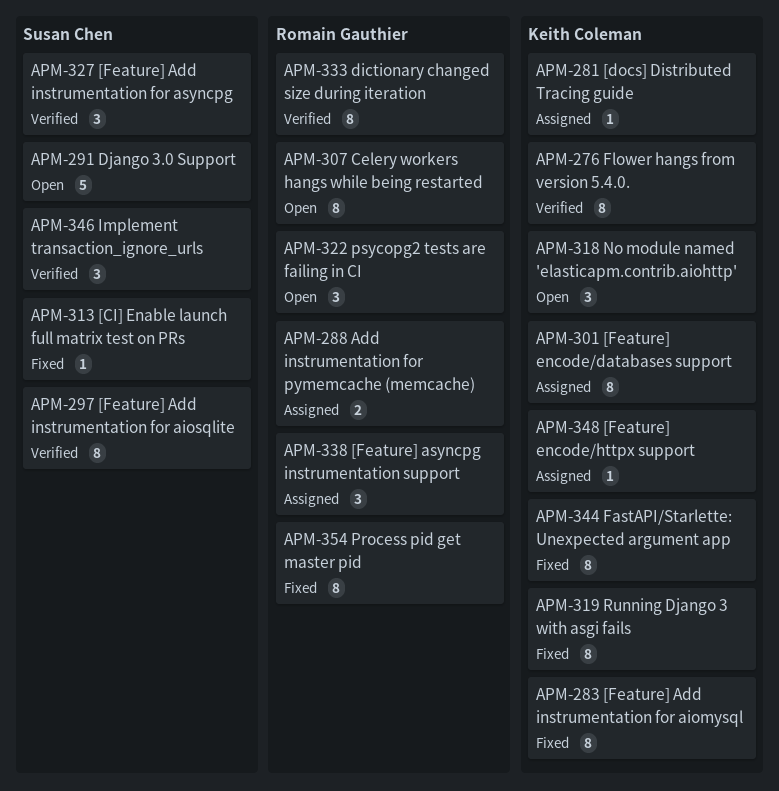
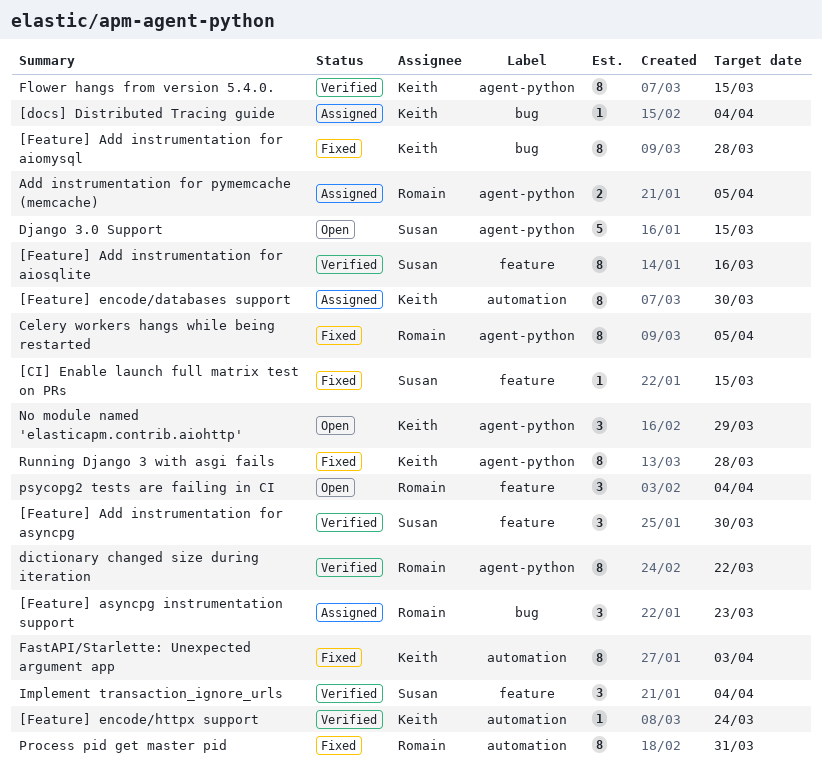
[Feature] encode/httpx support, status: Assigned -> Verified
Celery workers hangs while being restarted, status: Open -> Fixed

